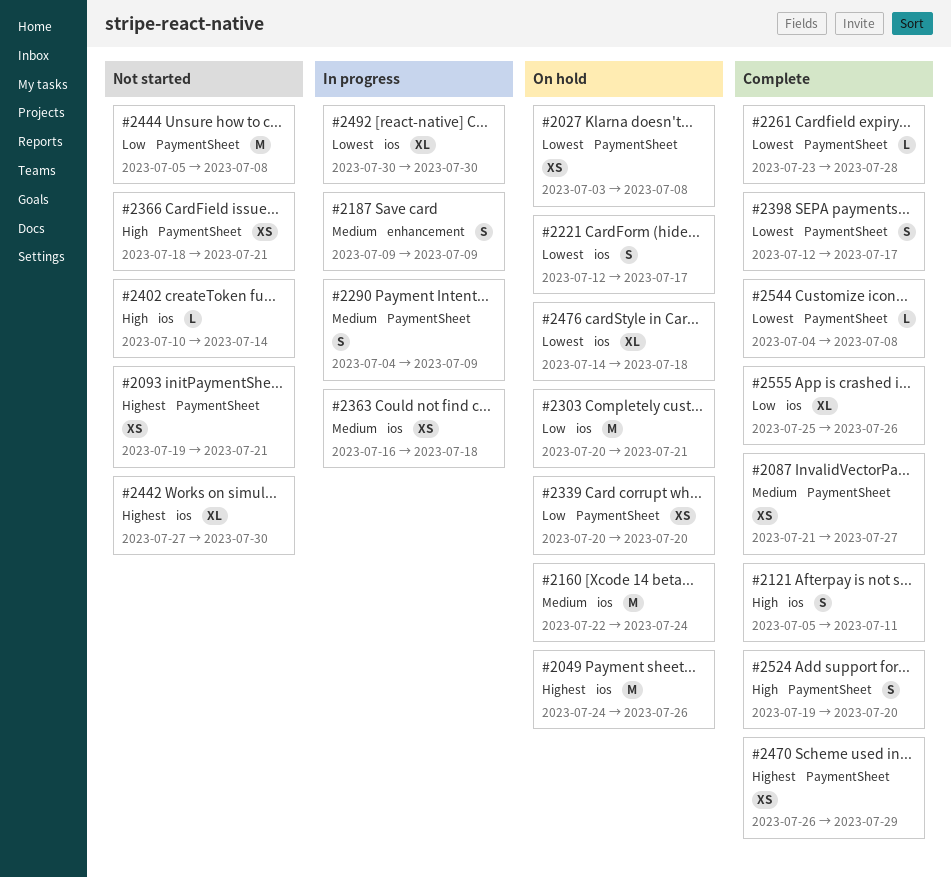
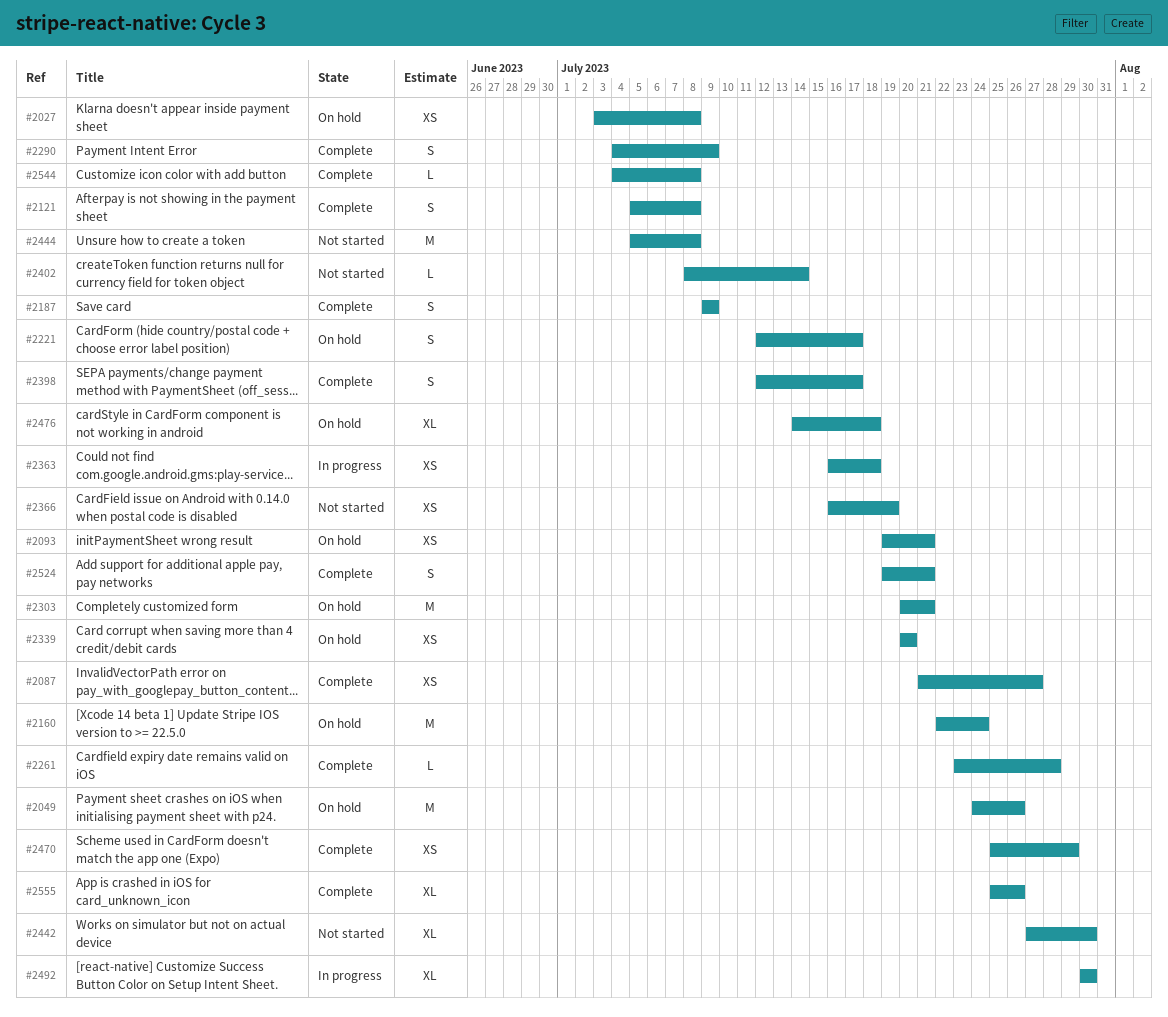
#2093, status: Not started -> On hold
#2121, due: Jul 11 -> Jul 8
#2187, status: In progress -> Complete
#2290, status: In progress -> Complete
#2366, start: Jul 18 -> Jul 16
#2366, due: Jul 21 -> Jul 19
#2402, start: Jul 10 -> Jul 8
#2470, start: Jul 26 -> Jul 25
#2524, due: Jul 20 -> Jul 21

